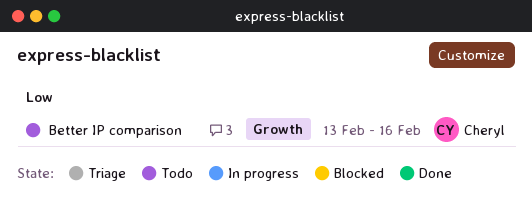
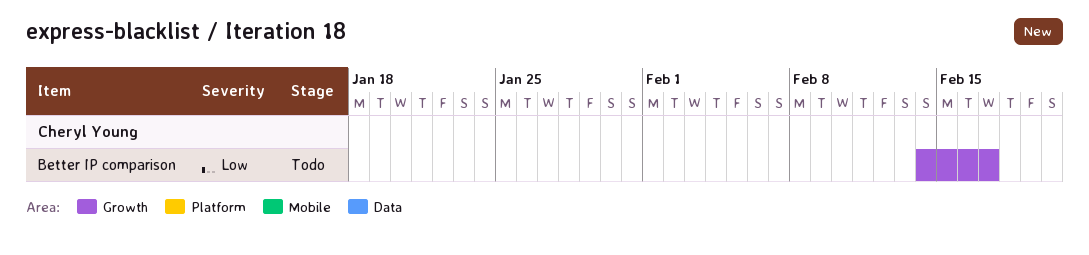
Better IP comparison, start: Feb 13 -> Feb 14
Better IP comparison, due: Feb 16 -> Feb 17

